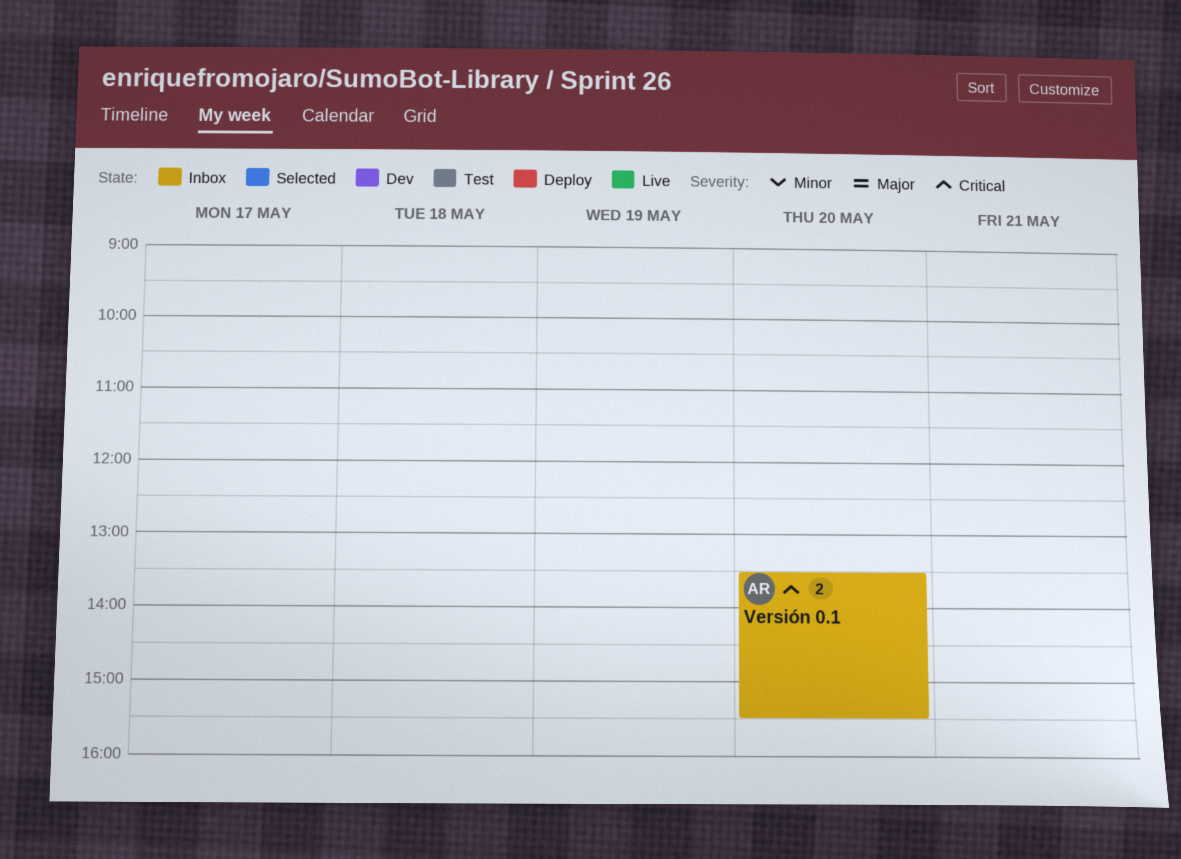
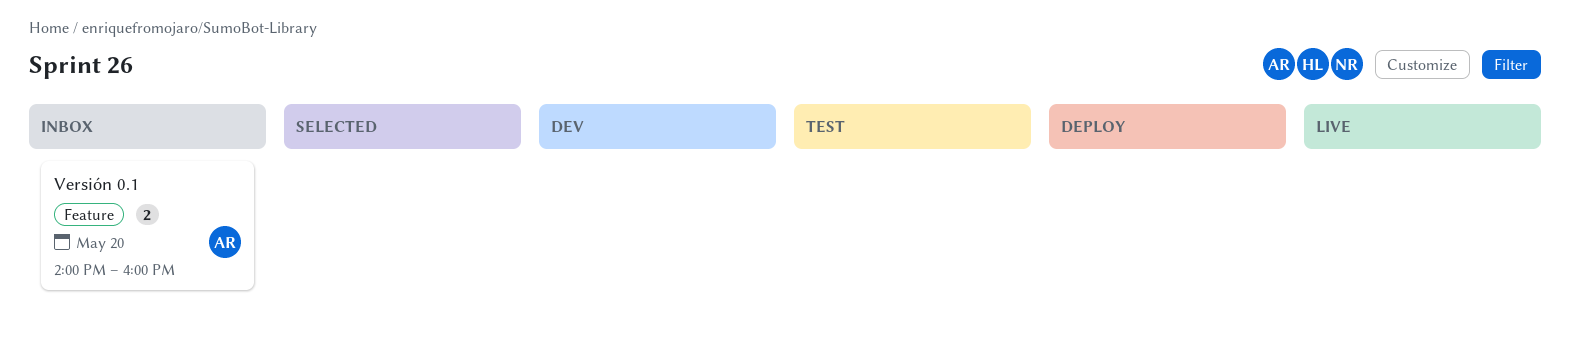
Versión 0.1, begins: 13:30 -> 14:00
Versión 0.1, ends: 15:30 -> 16:00

